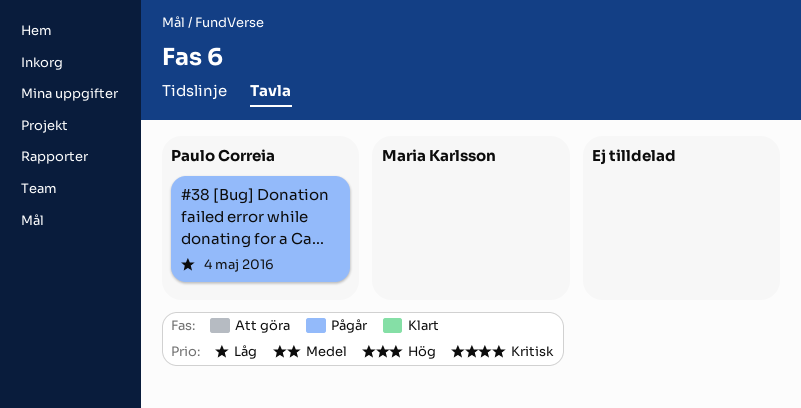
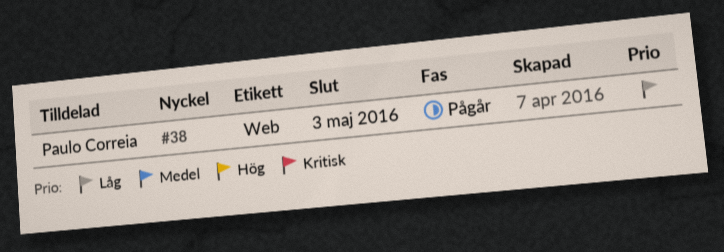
#38, due: May 4 -> May 3

